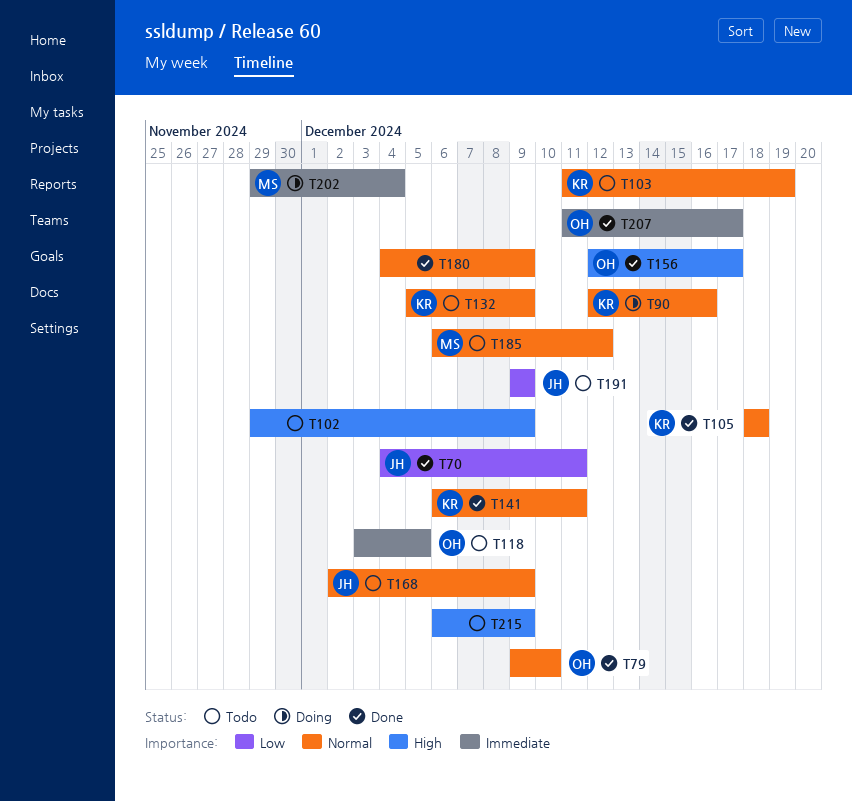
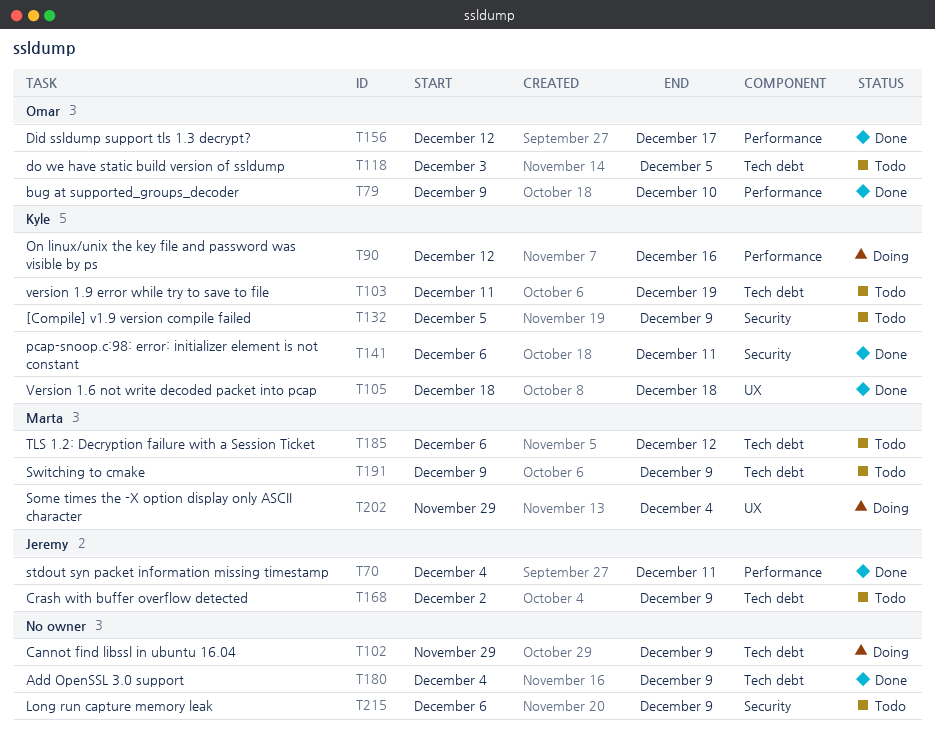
T102, status: Todo -> Doing
T191, owner: Jeremy -> Marta
T207: present -> none

